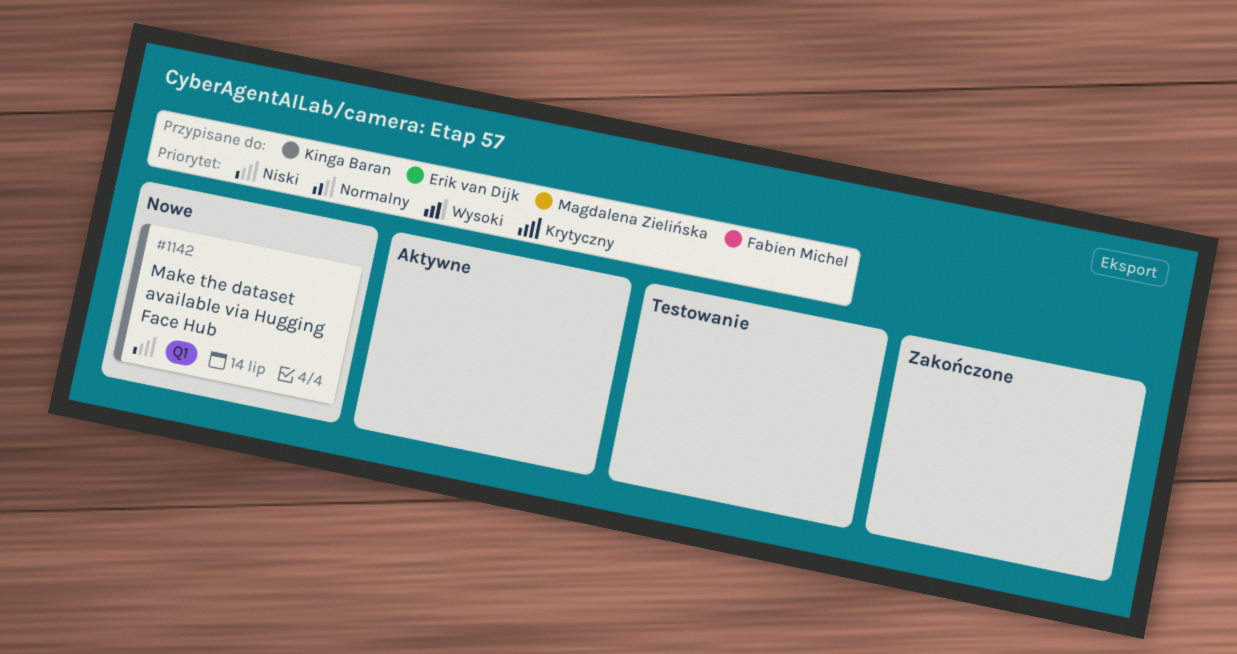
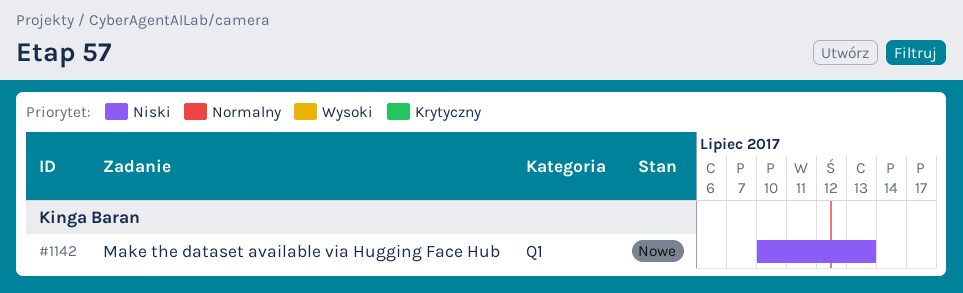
#1142, due: Jul 14 -> Jul 13

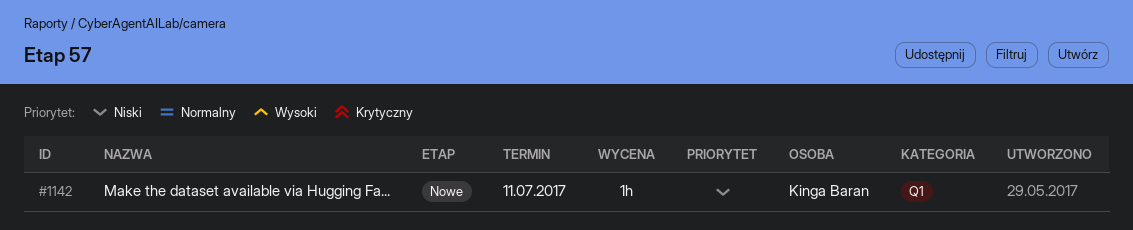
#1142, due: Jul 13 -> Jul 11

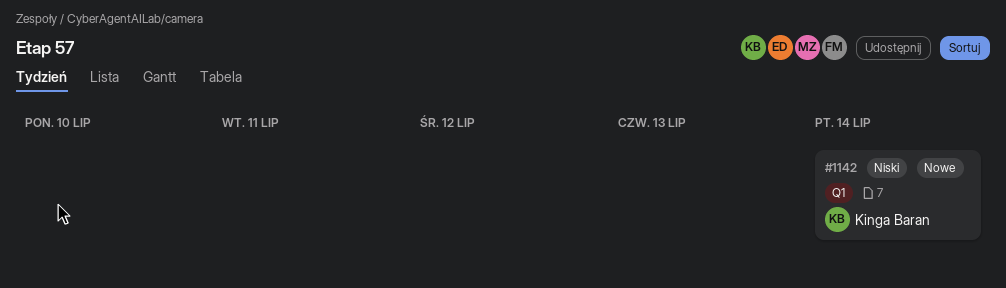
#1142, due: Jul 11 -> Jul 14

